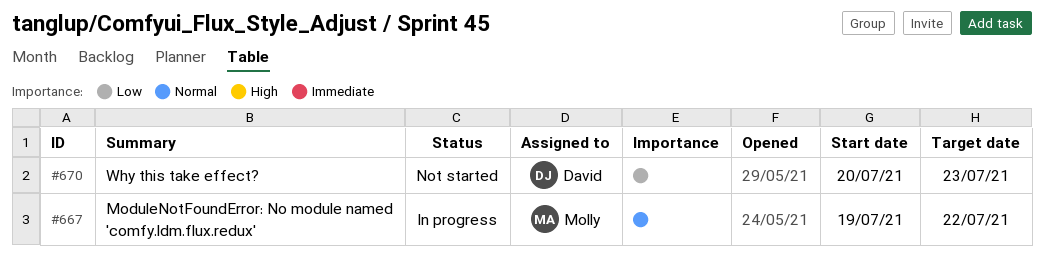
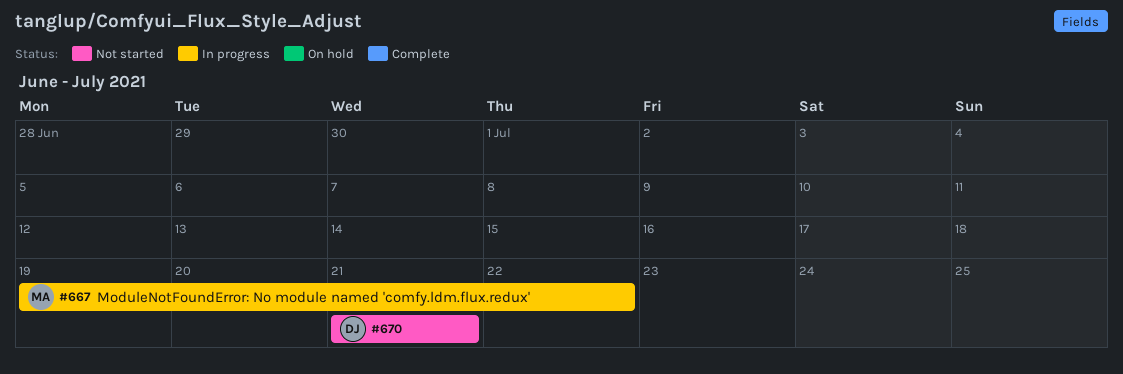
#670, start: Jul 20 -> Jul 21
#670, due: Jul 23 -> Jul 21

